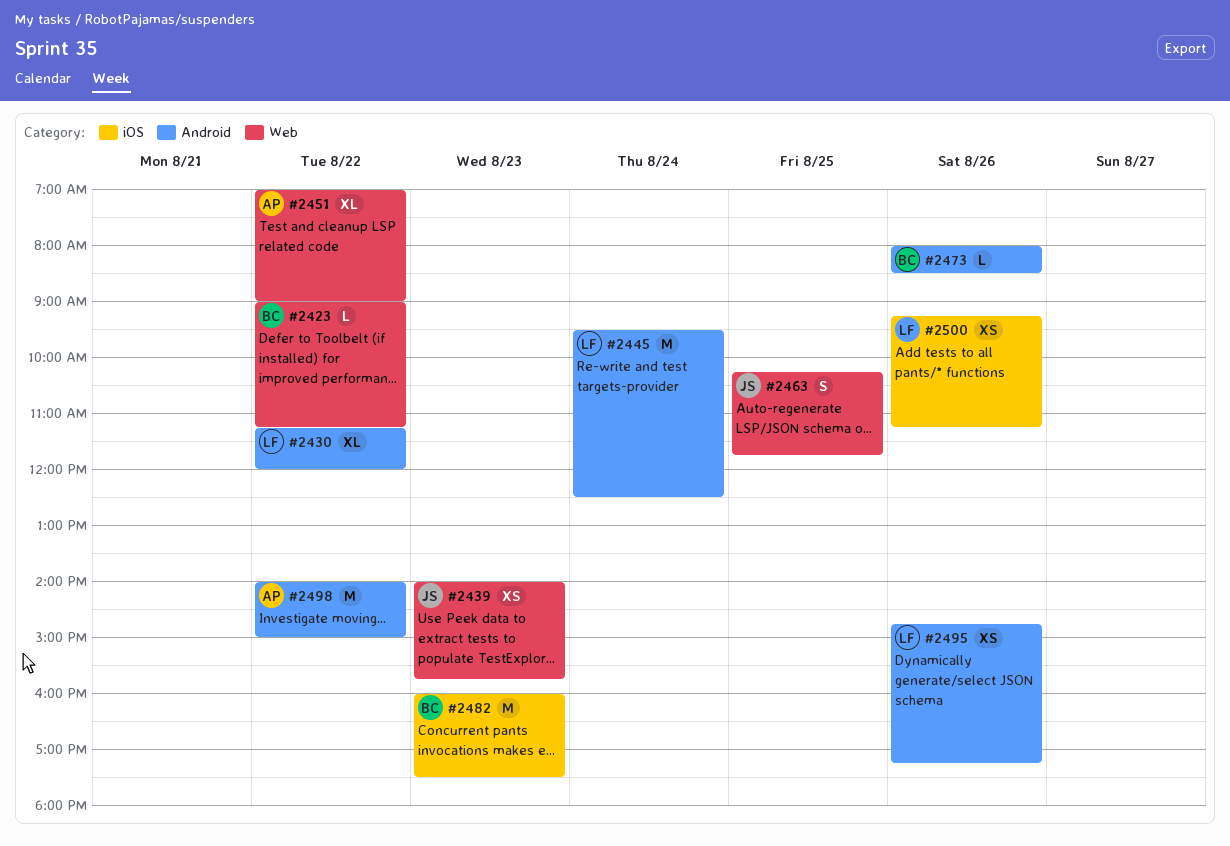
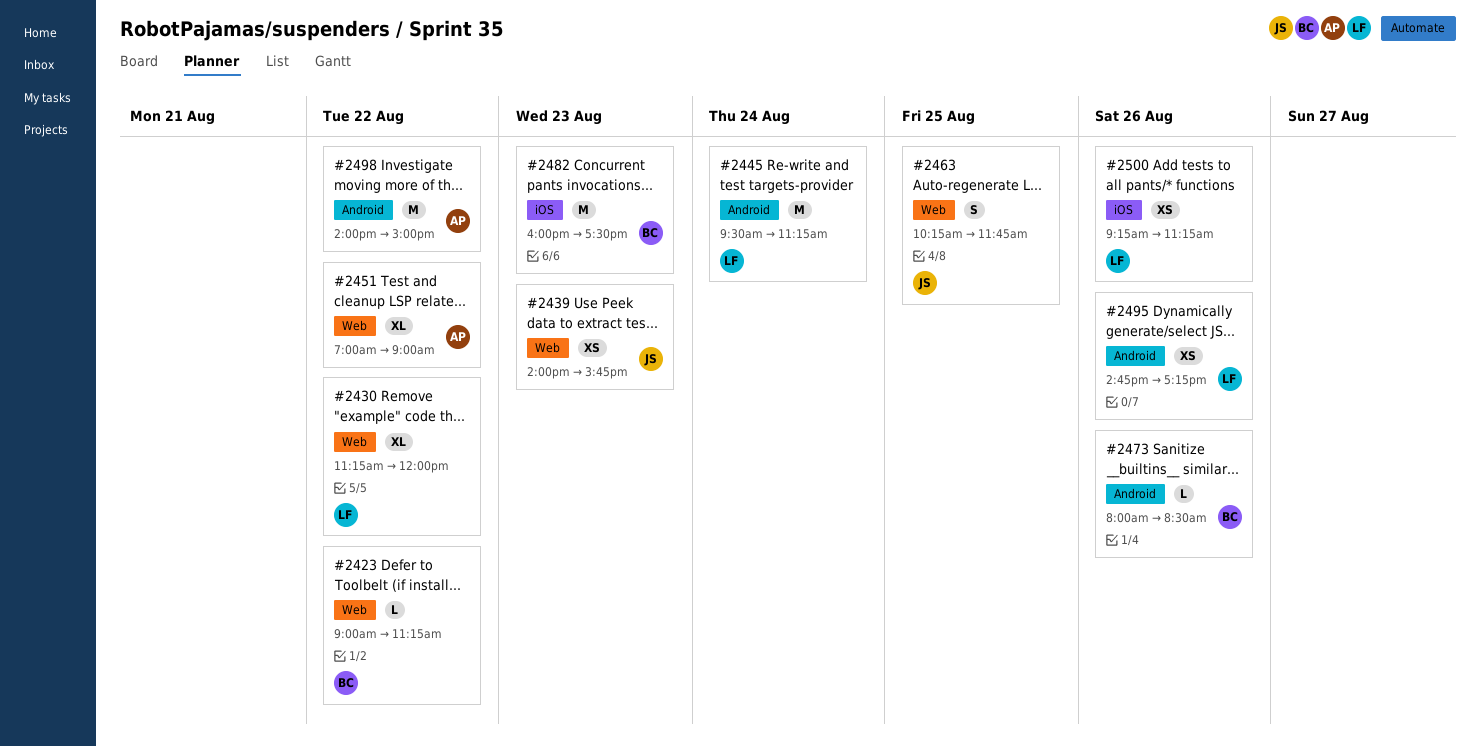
#2430, label: Android -> Web
#2445, ends: 12:30 -> 11:15

